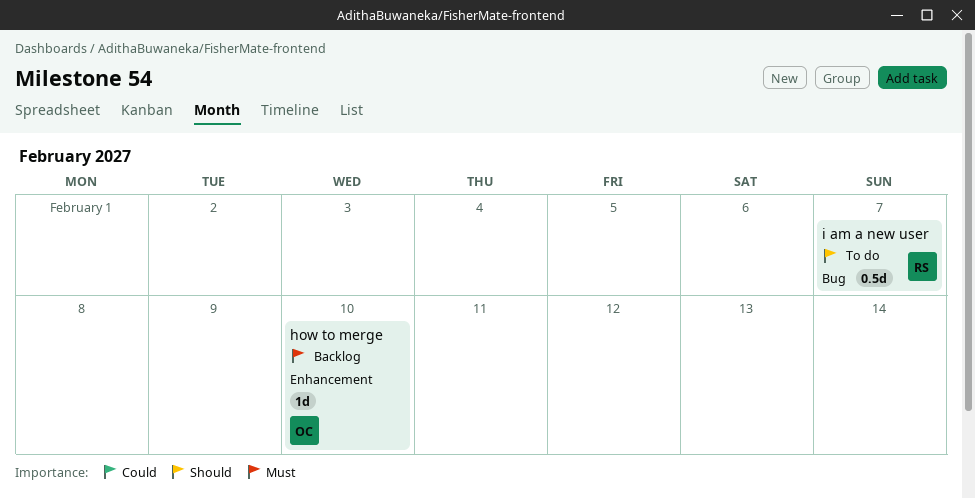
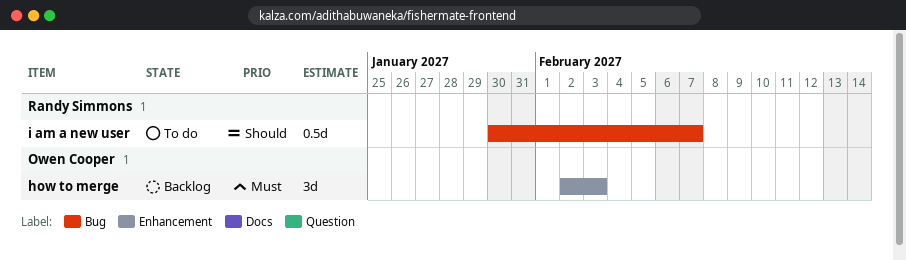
how to merge, estimate: 1d -> 3d
how to merge, due: Feb 10 -> Feb 3

